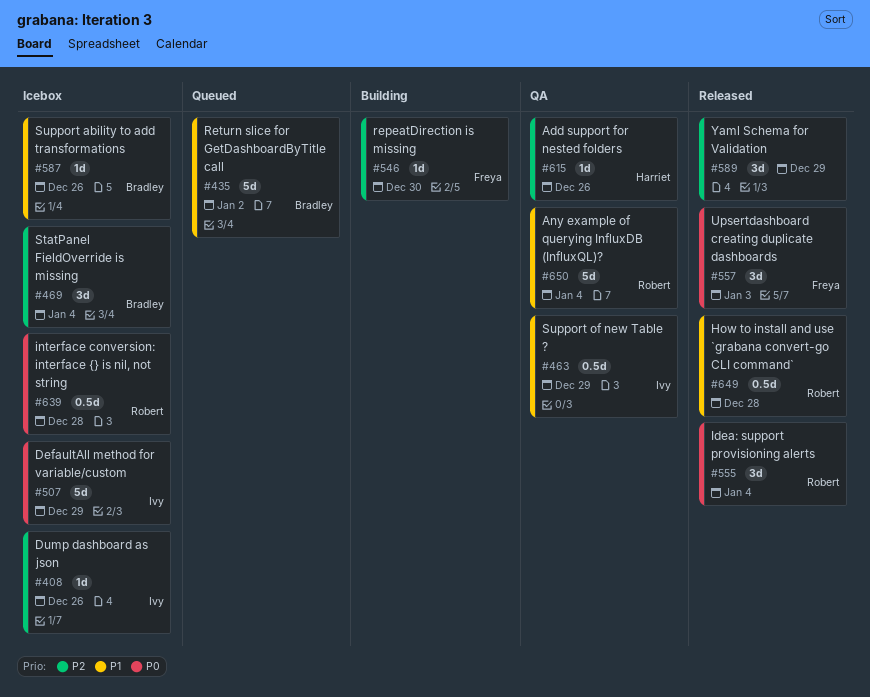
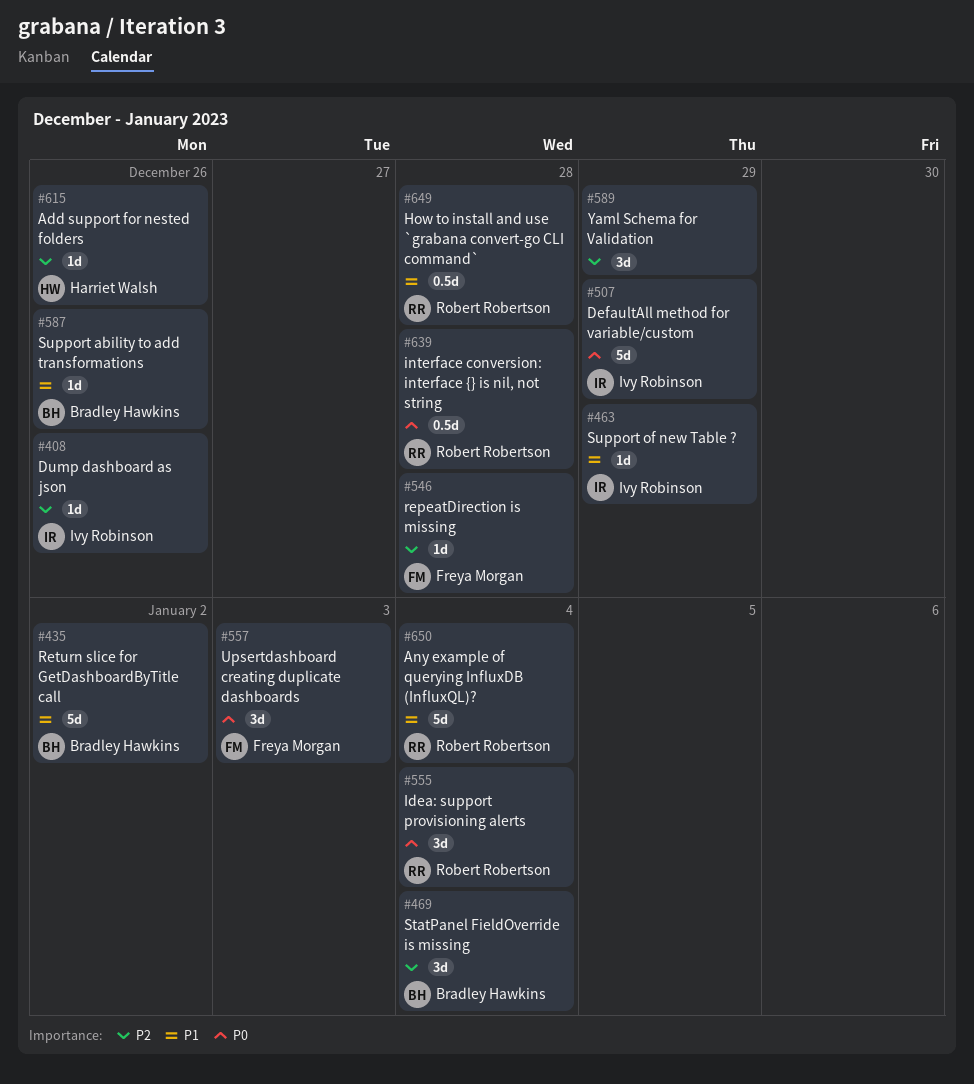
#463, estimate: 0.5d -> 1d
#546, due: Dec 30 -> Dec 28

